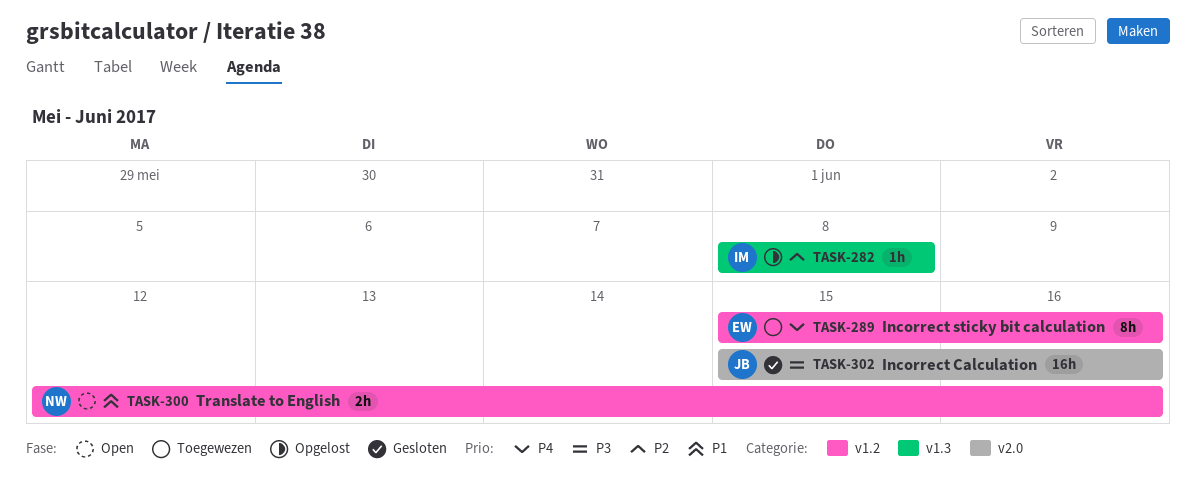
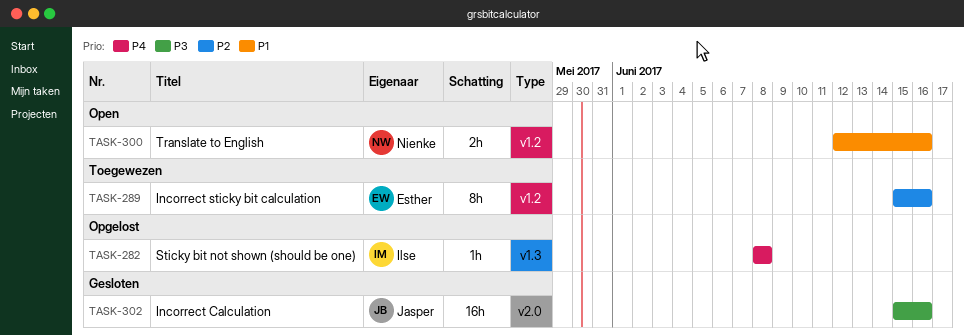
TASK-282, priority: P2 -> P4
TASK-289, priority: P4 -> P2

